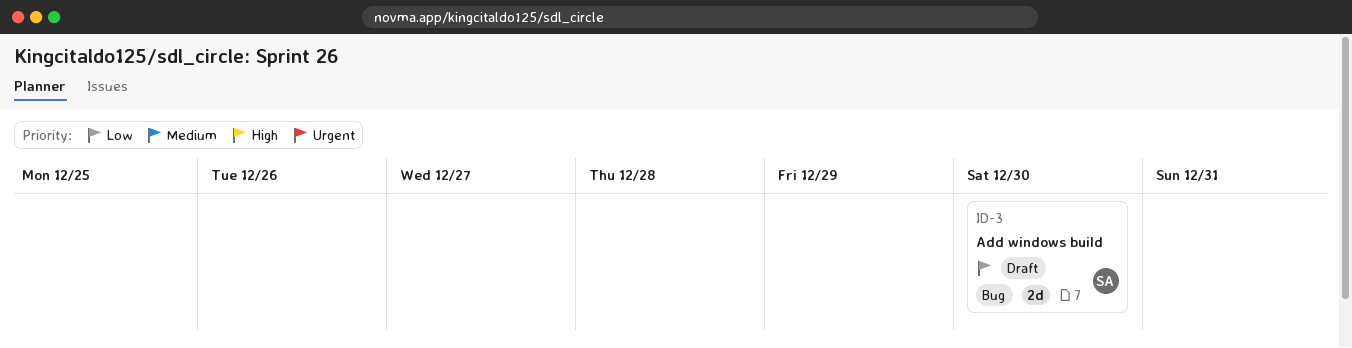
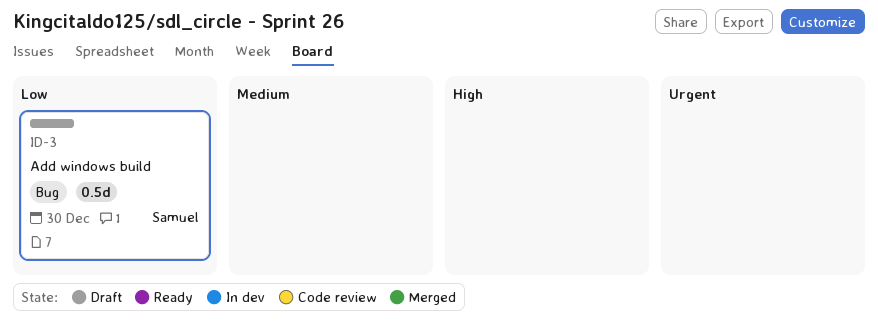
ID-3, estimate: 2d -> 0.5d

